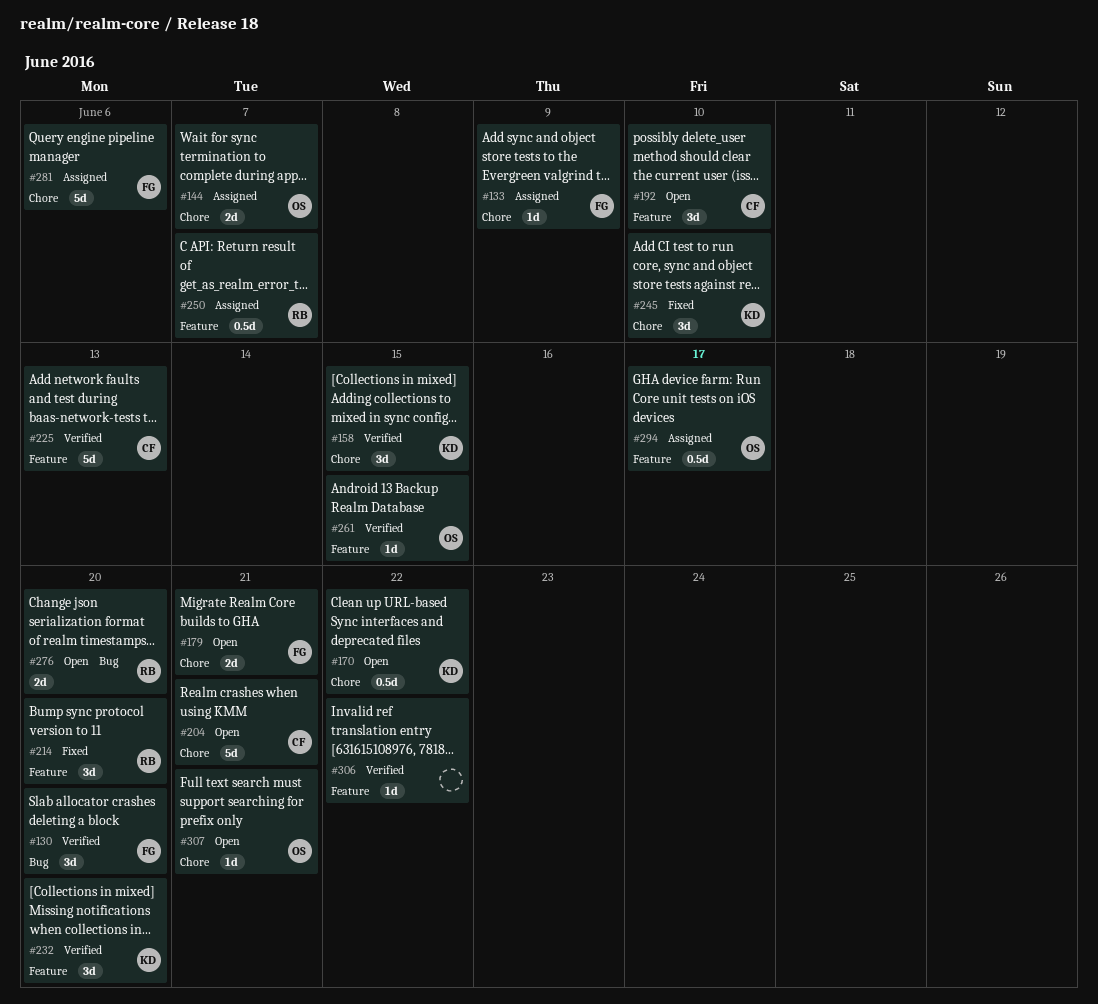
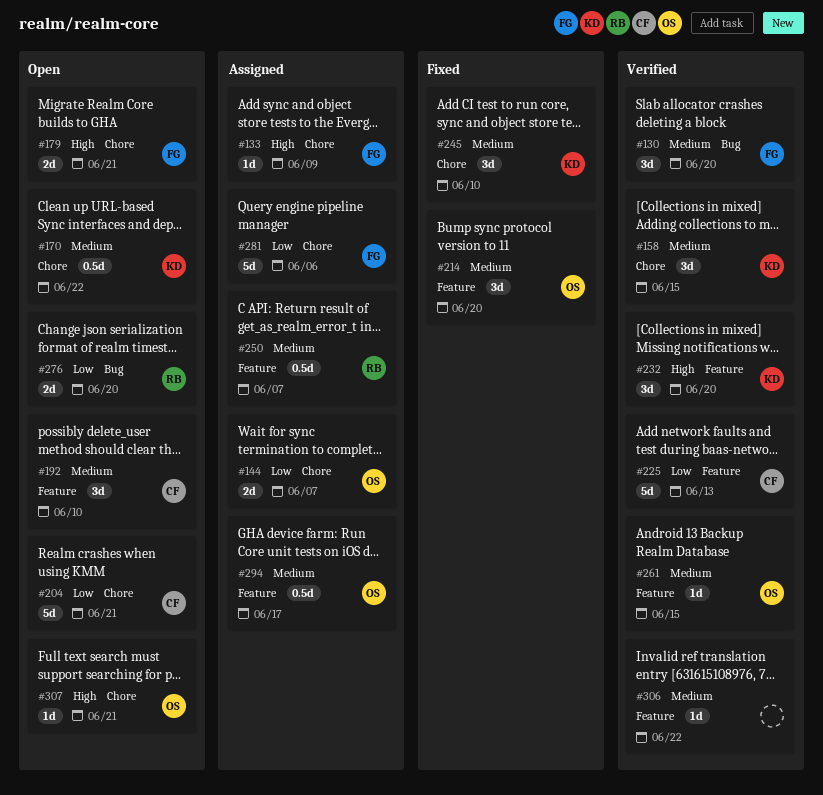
#214, owner: RB -> OS

